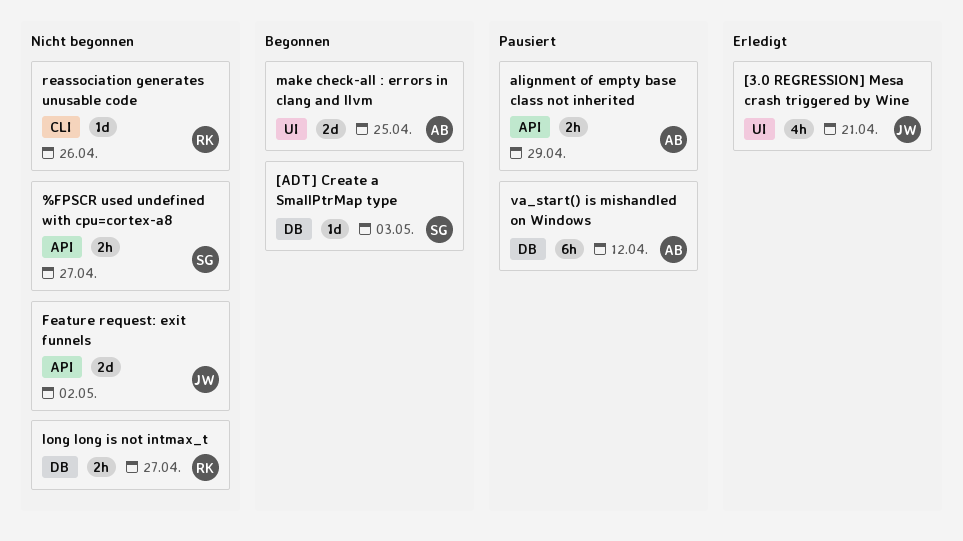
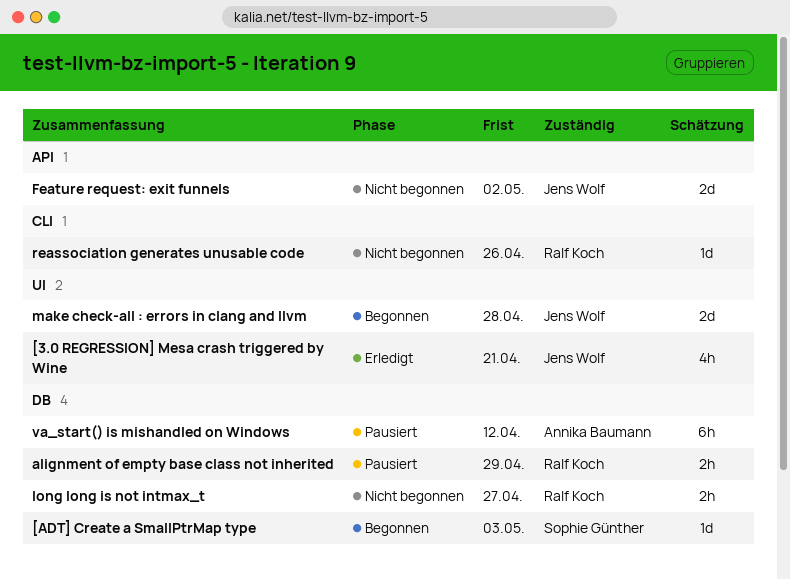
%FPSCR used undefined with cpu=cortex-a8: present -> none
alignment of empty base class not inherited, owner: Annika Baumann -> Ralf Koch
alignment of empty base class not inherited, label: API -> DB
make check-all : errors in clang and llvm, owner: Annika Baumann -> Jens Wolf
make check-all : errors in clang and llvm, due: Apr 25 -> Apr 28

